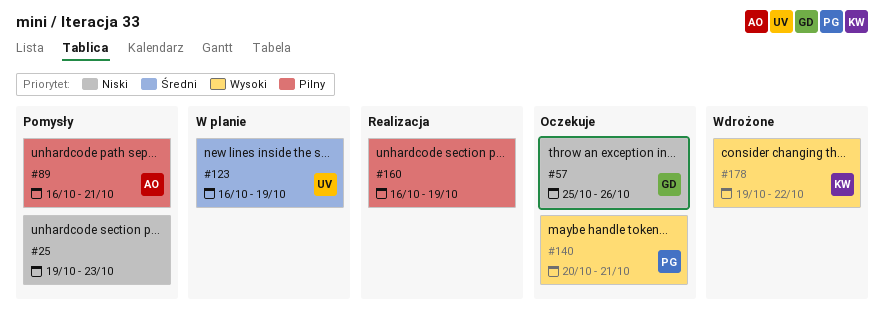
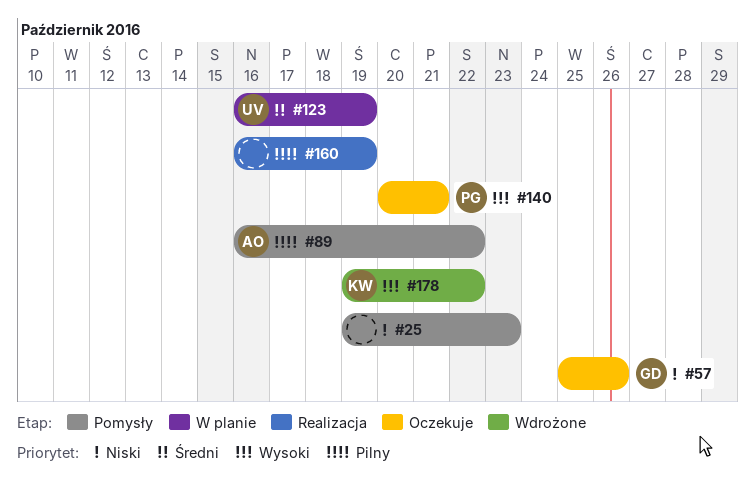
#89, due: Oct 21 -> Oct 22

